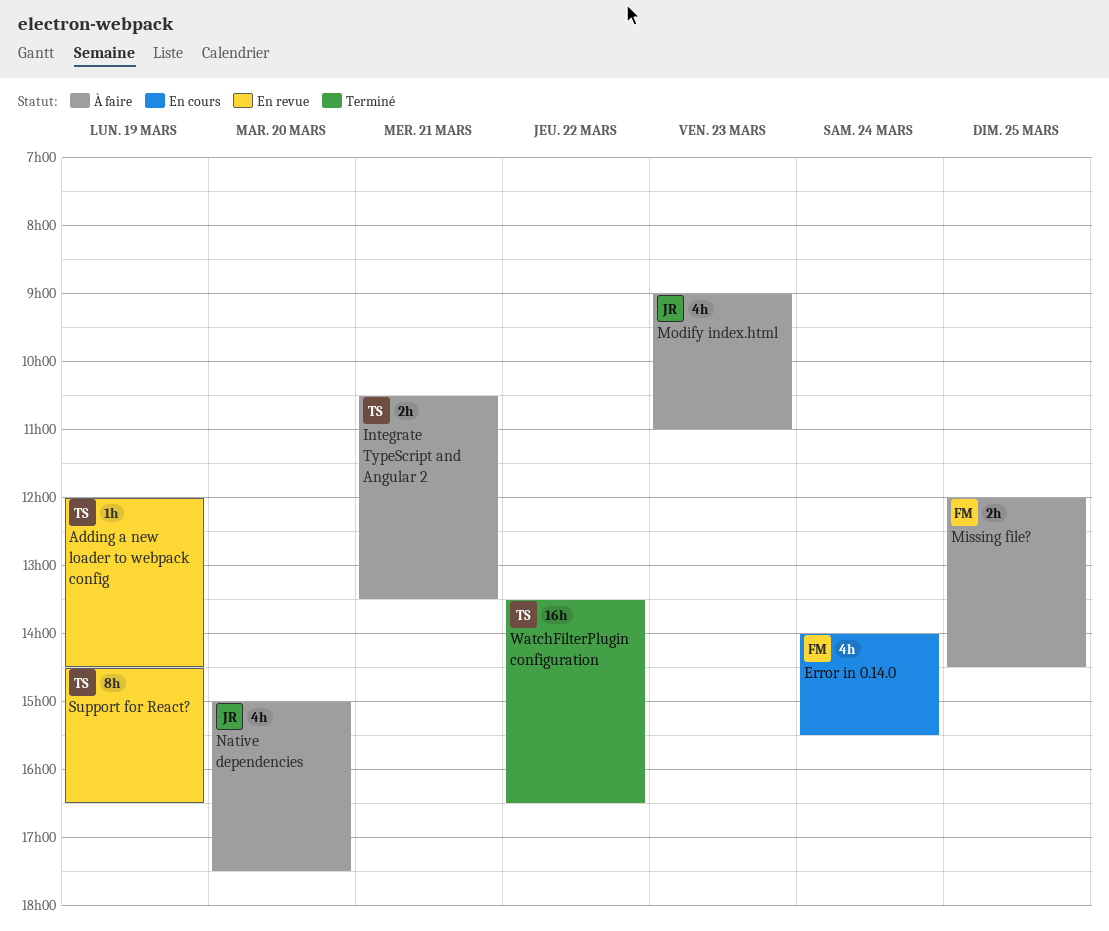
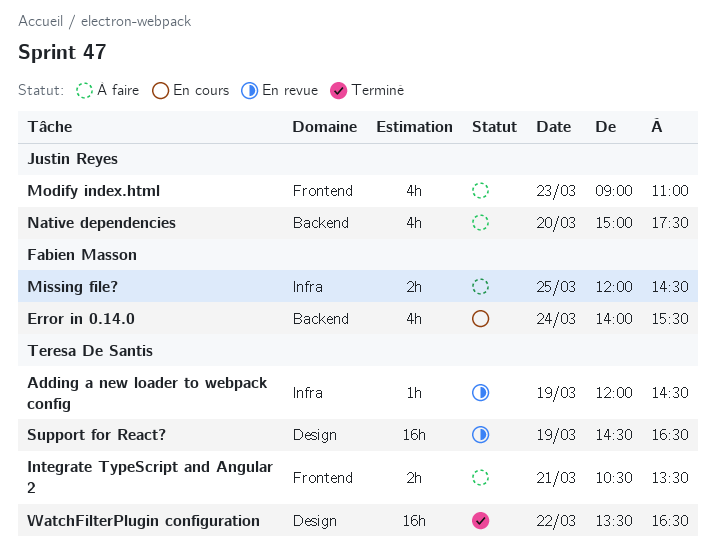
Support for React?, estimate: 8h -> 16h

